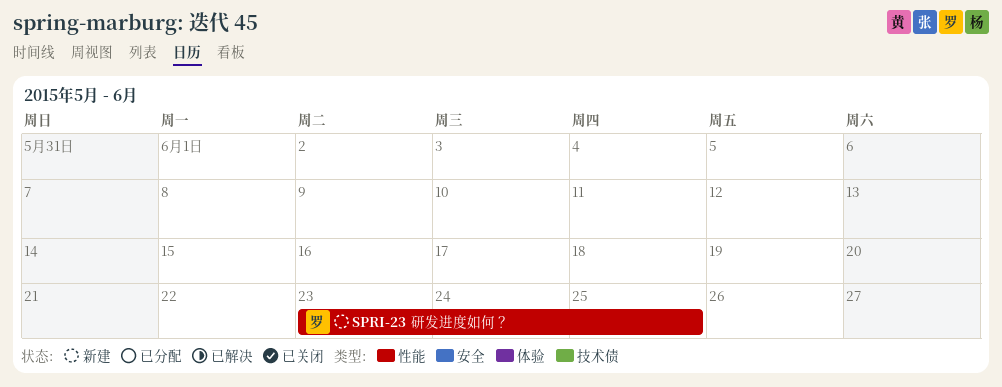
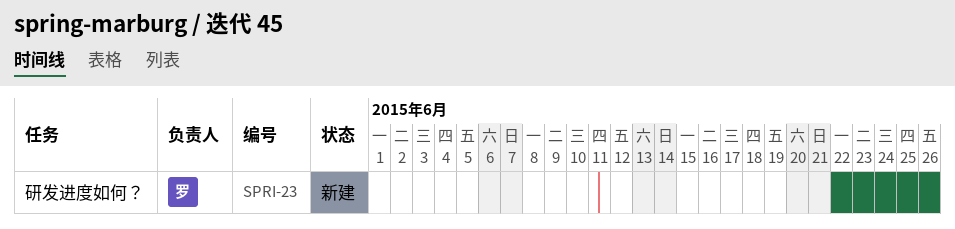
SPRI-23, start: Jun 23 -> Jun 22
SPRI-23, due: Jun 25 -> Jun 26

